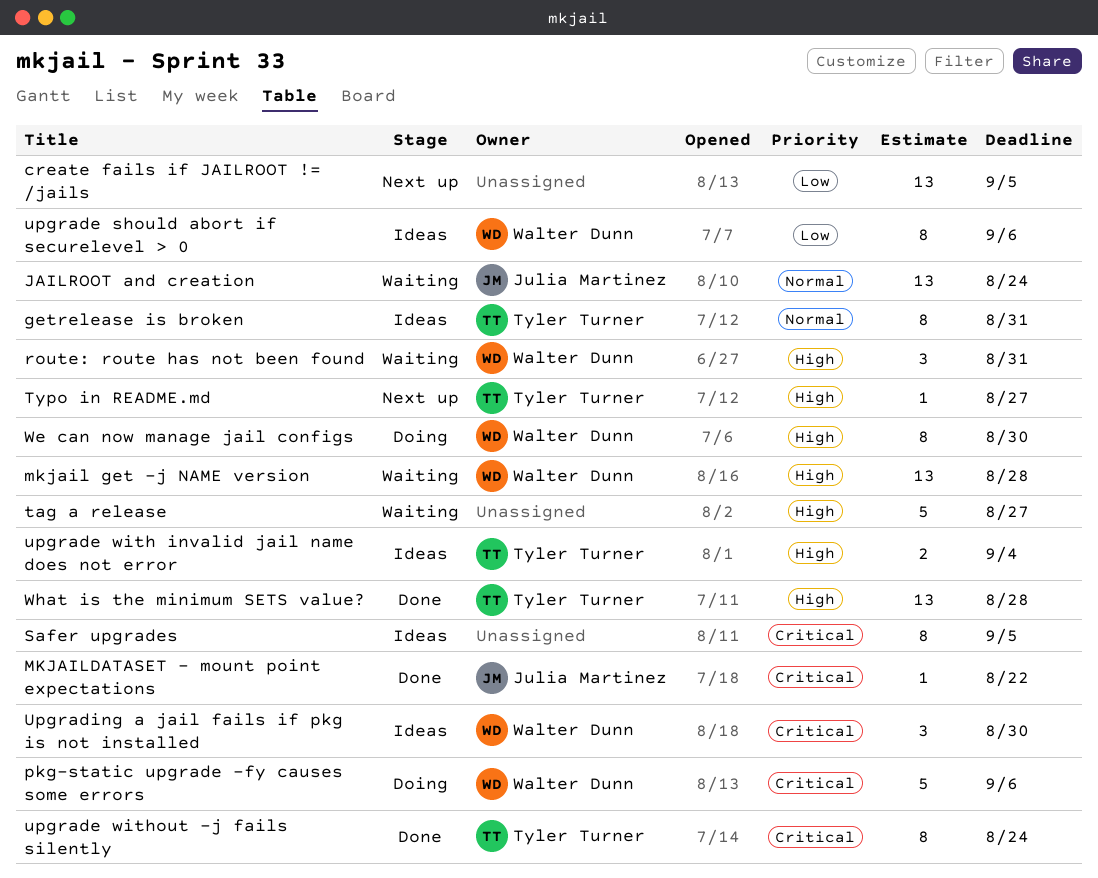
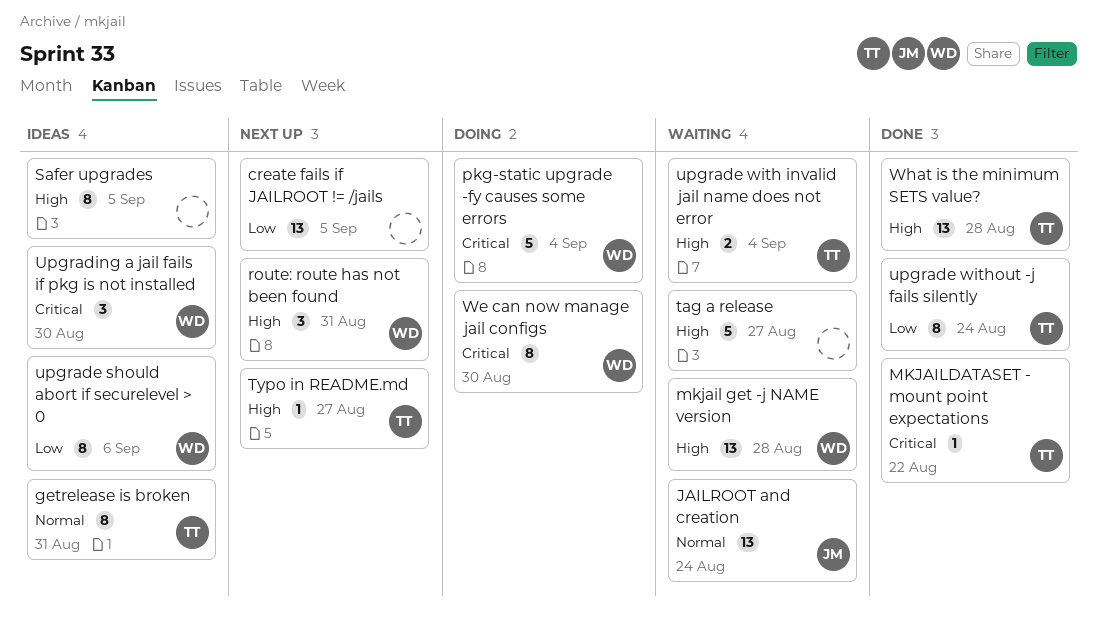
MKJAILDATASET - mount point expectations, owner: Julia Martinez -> Tyler Turner
pkg-static upgrade -fy causes some errors, due: Sep 6 -> Sep 4
route: route has not been found, status: Waiting -> Next up
Safer upgrades, priority: Critical -> High
upgrade with invalid jail name does not error, status: Ideas -> Waiting
upgrade without -j fails silently, priority: Critical -> Low
We can now manage jail configs, priority: High -> Critical

